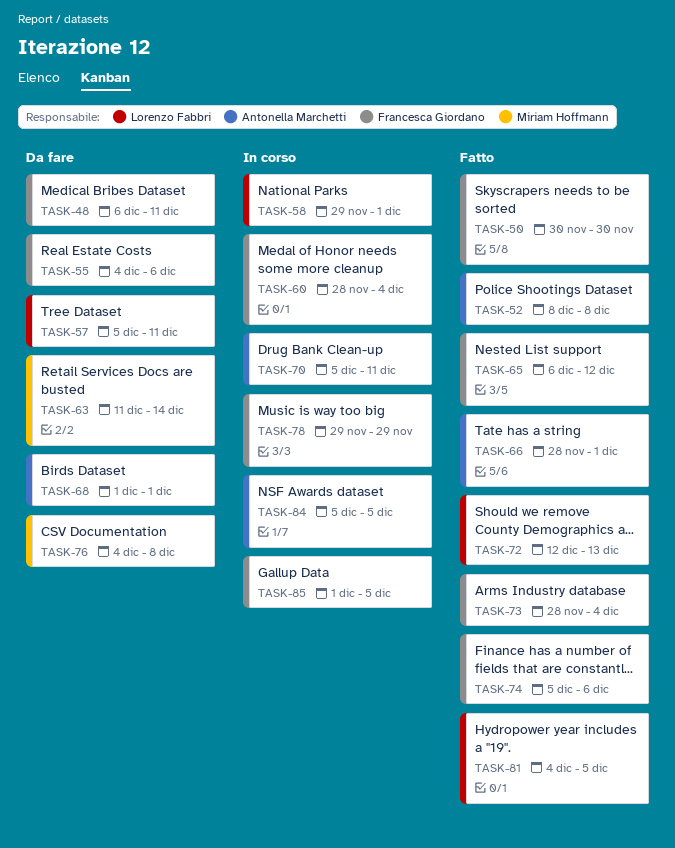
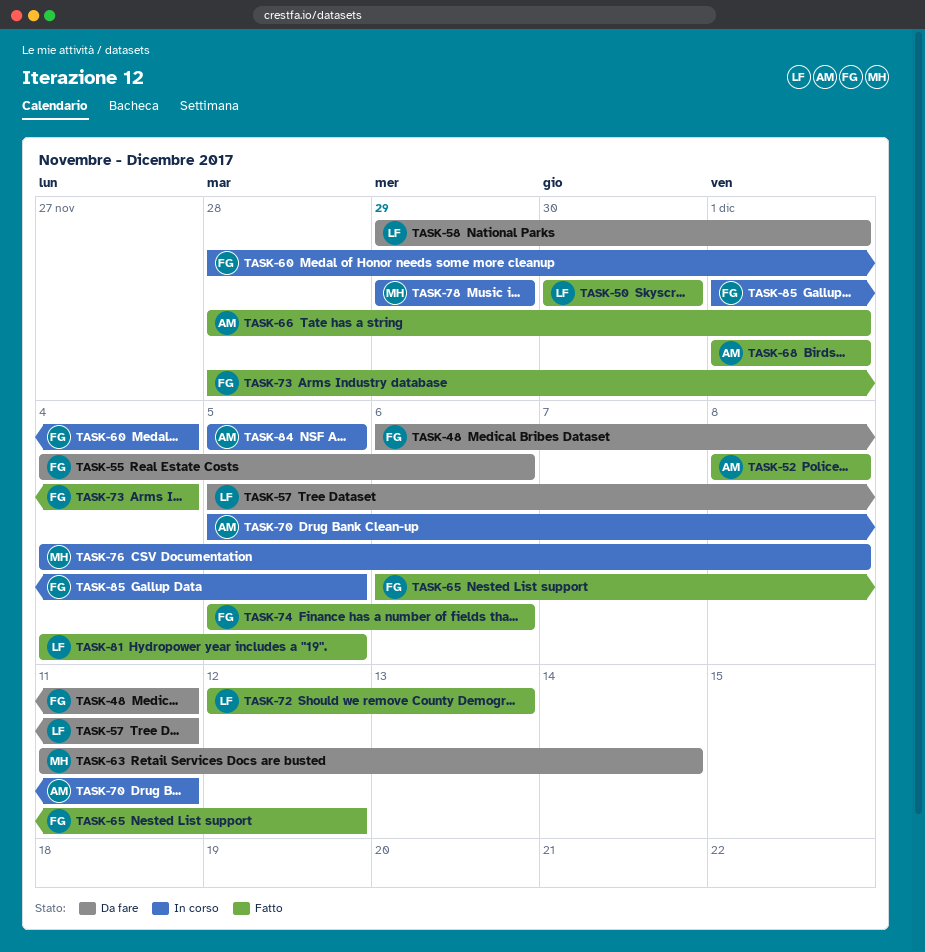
TASK-50, owner: Francesca Giordano -> Lorenzo Fabbri
TASK-58, status: In corso -> Da fare
TASK-68, status: Da fare -> Fatto
TASK-76, status: Da fare -> In corso
TASK-78, owner: Francesca Giordano -> Miriam Hoffmann

